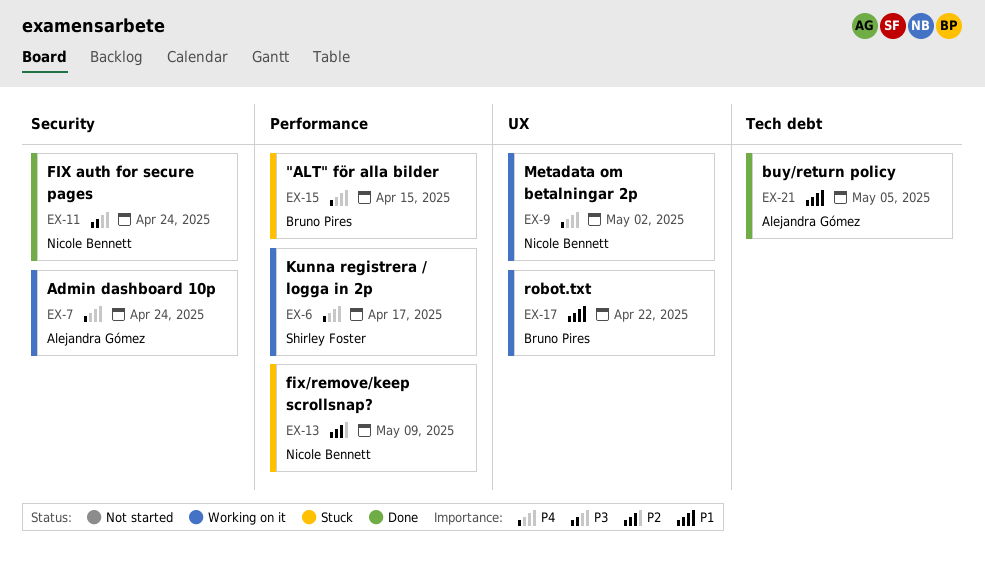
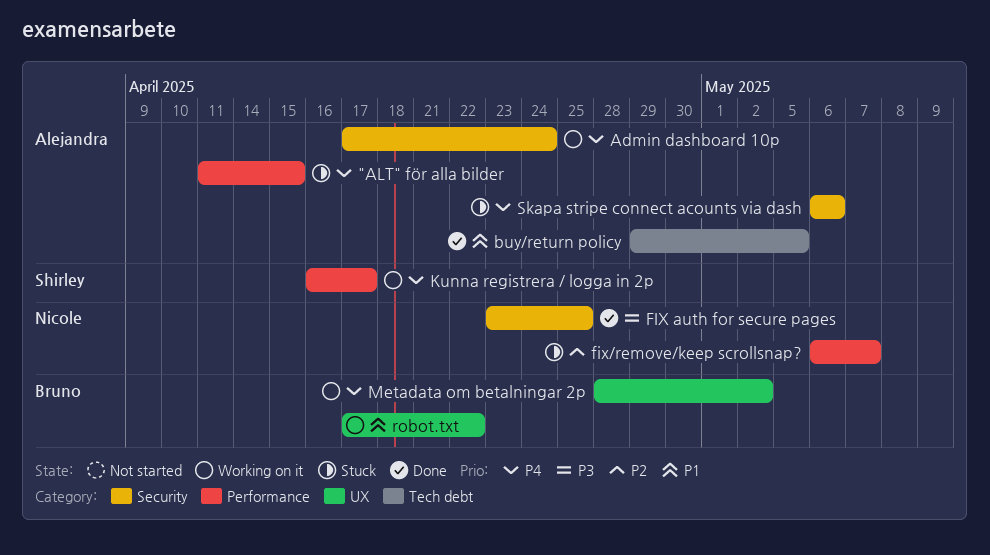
"ALT" för alla bilder, owner: Bruno Pires -> Alejandra Gómez
FIX auth for secure pages, due: Apr 24 -> Apr 25
fix/remove/keep scrollsnap?, due: May 9 -> May 7
Metadata om betalningar 2p, owner: Nicole Bennett -> Bruno Pires
Skapa stripe connect acounts via dash: none -> present

